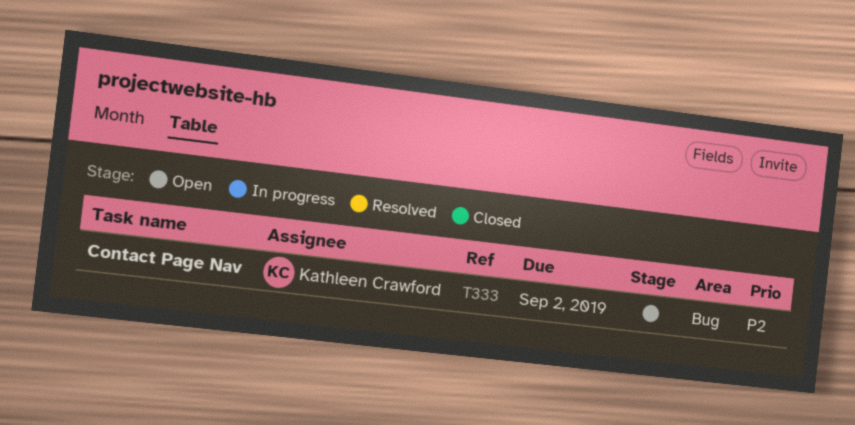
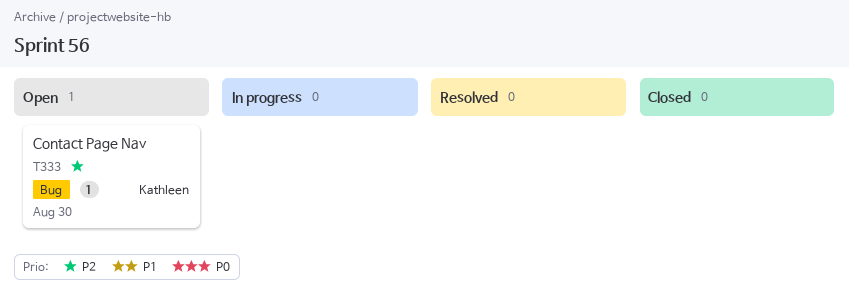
T333, due: Sep 2 -> Aug 30

